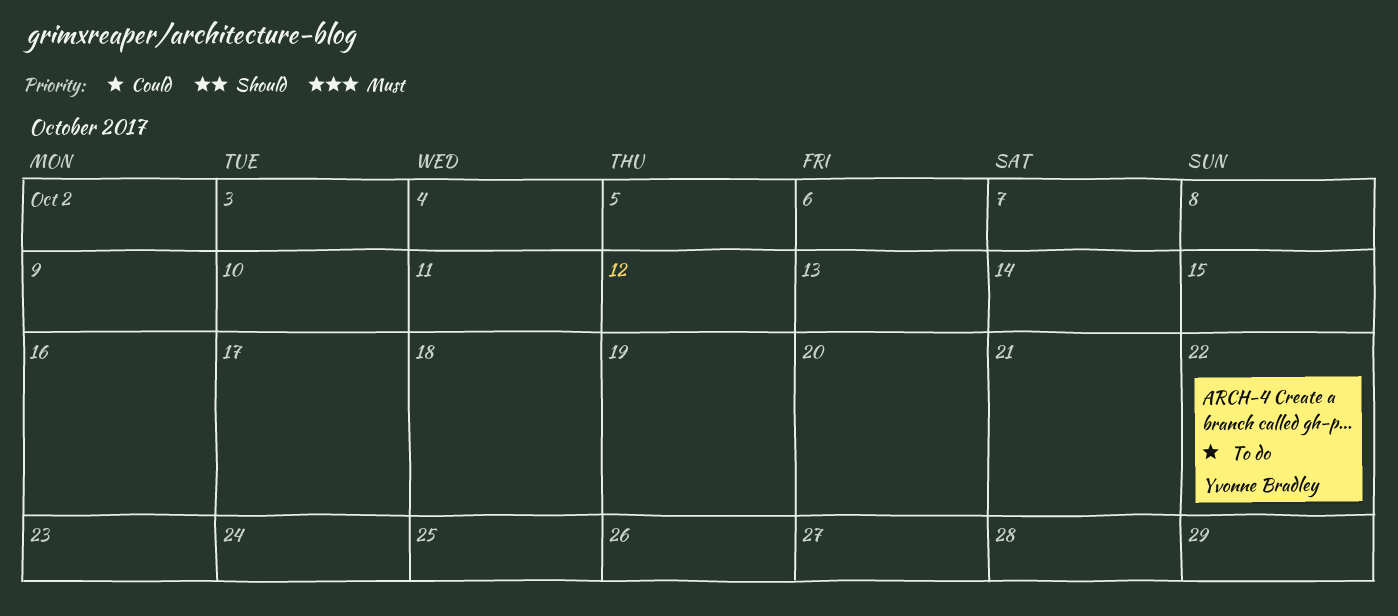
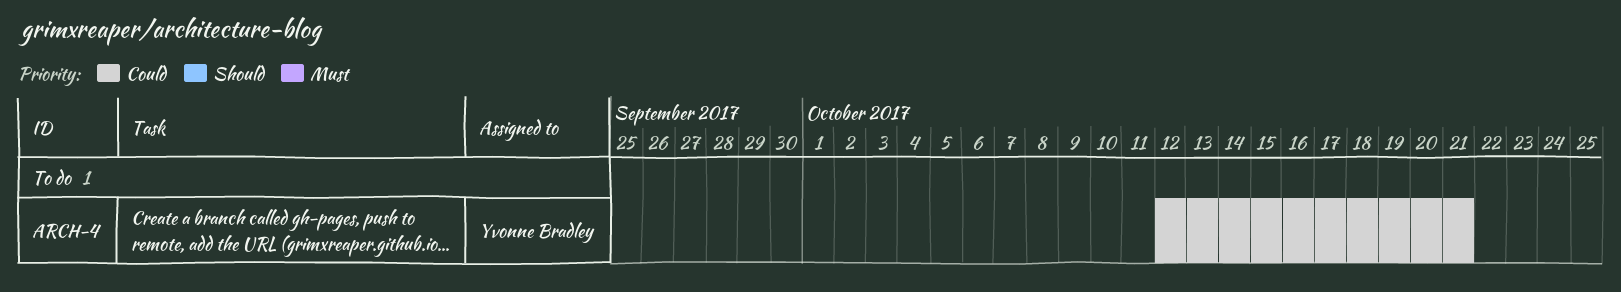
ARCH-4, due: Oct 22 -> Oct 21

